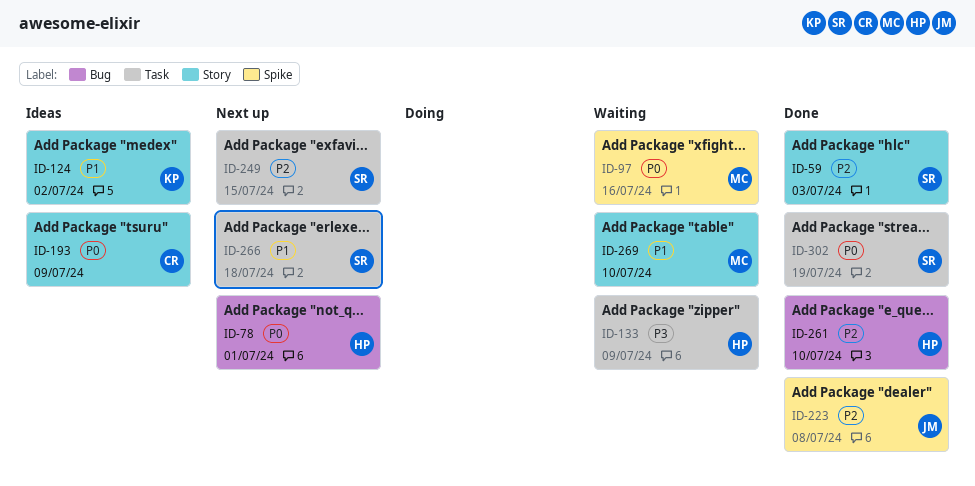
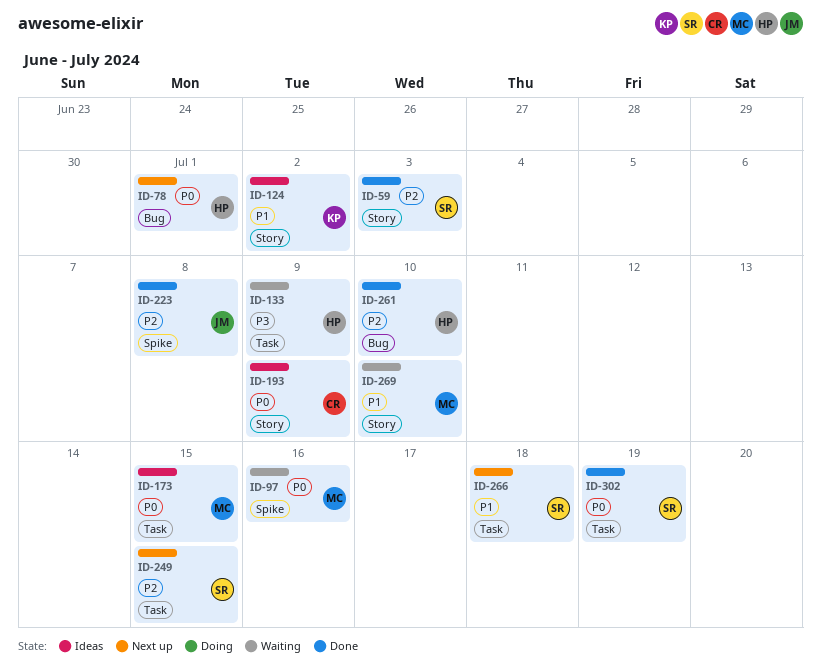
ID-173: none -> present

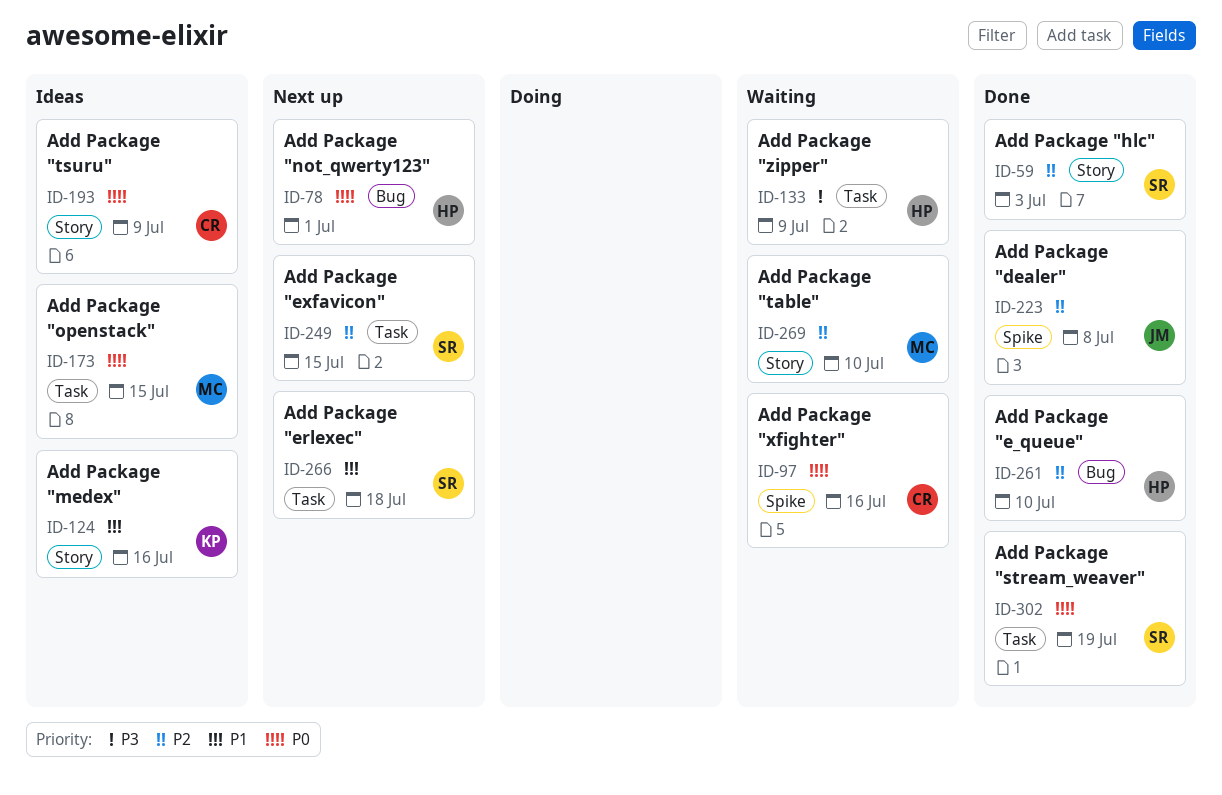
ID-97, owner: MC -> CR
ID-124, due: Jul 2 -> Jul 16
ID-269, priority: P1 -> P2

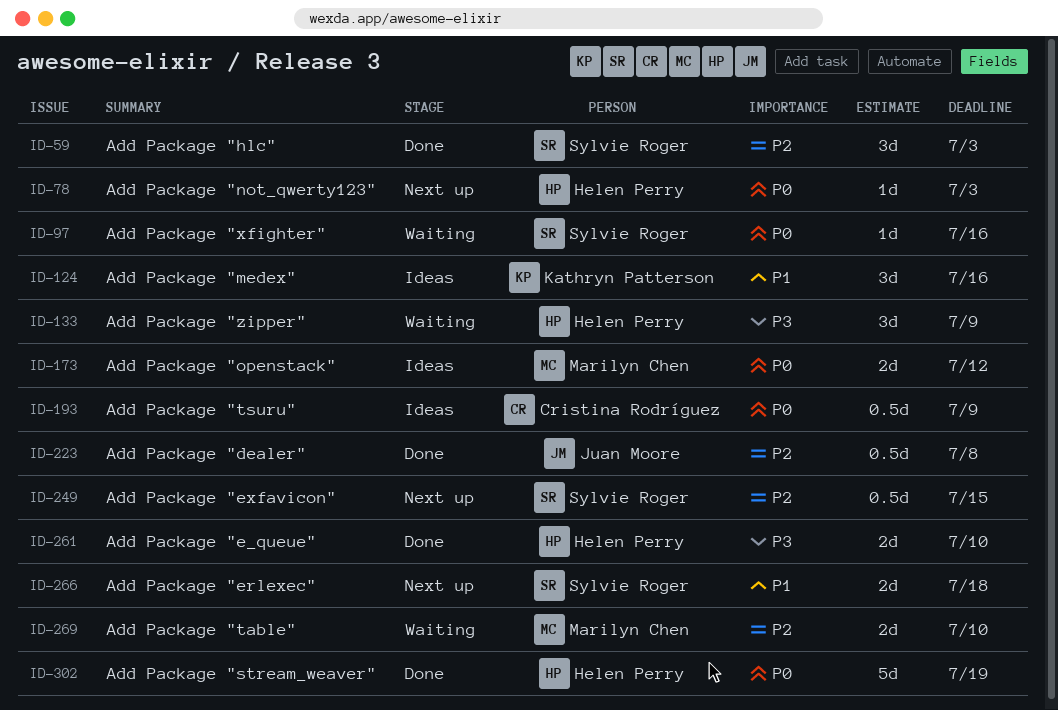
ID-78, due: Jul 1 -> Jul 3
ID-97, owner: Cristina Rodríguez -> Sylvie Roger
ID-173, due: Jul 15 -> Jul 12
ID-261, priority: P2 -> P3
ID-302, owner: Sylvie Roger -> Helen Perry

